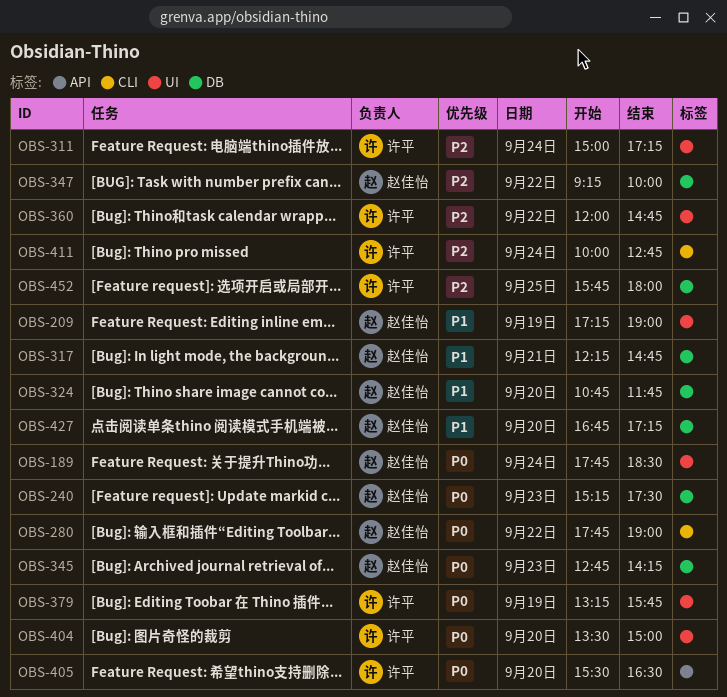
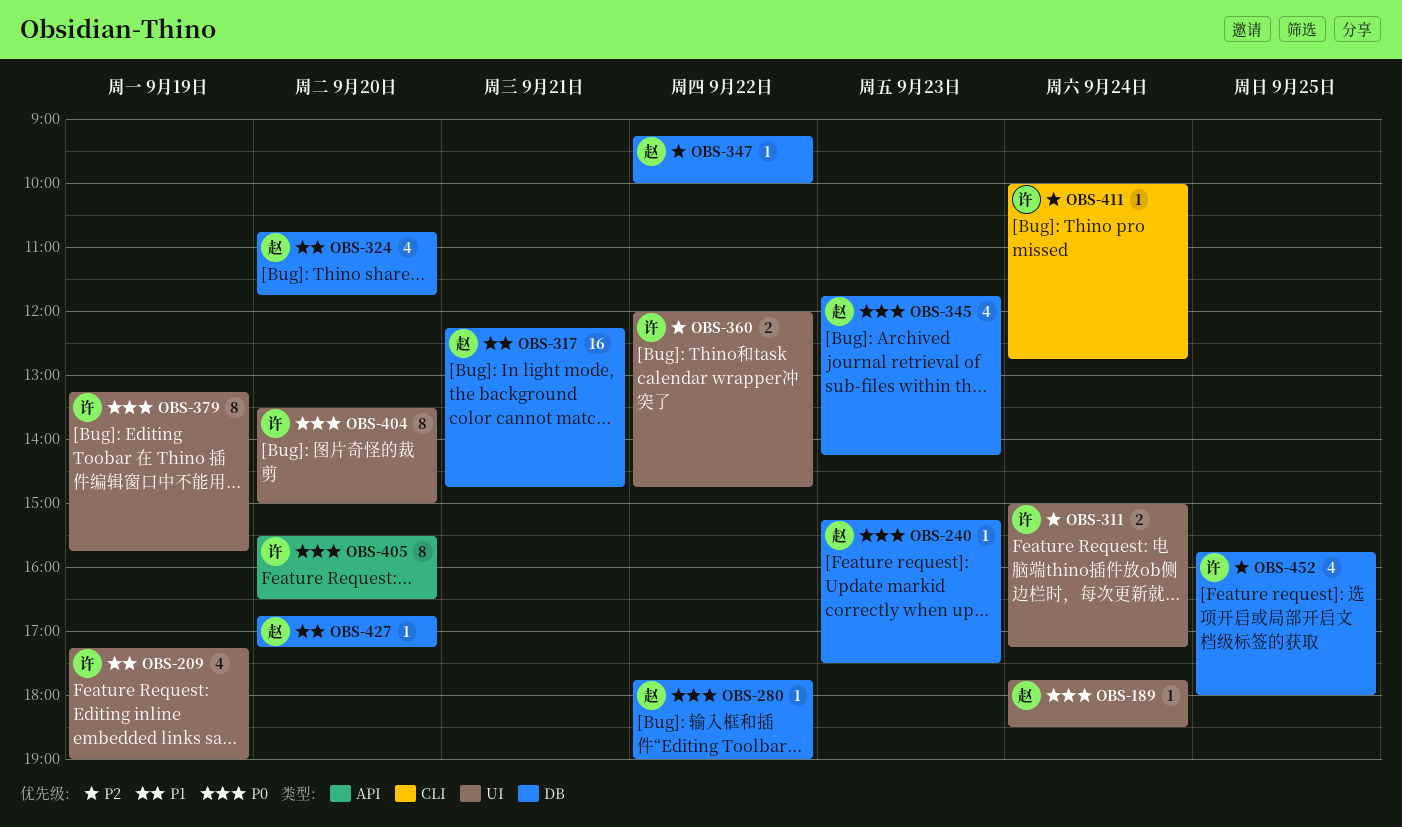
OBS-209, owner: 赵佳怡 -> 许平
OBS-280, label: CLI -> DB
OBS-345, begins: 12:45 -> 11:45

